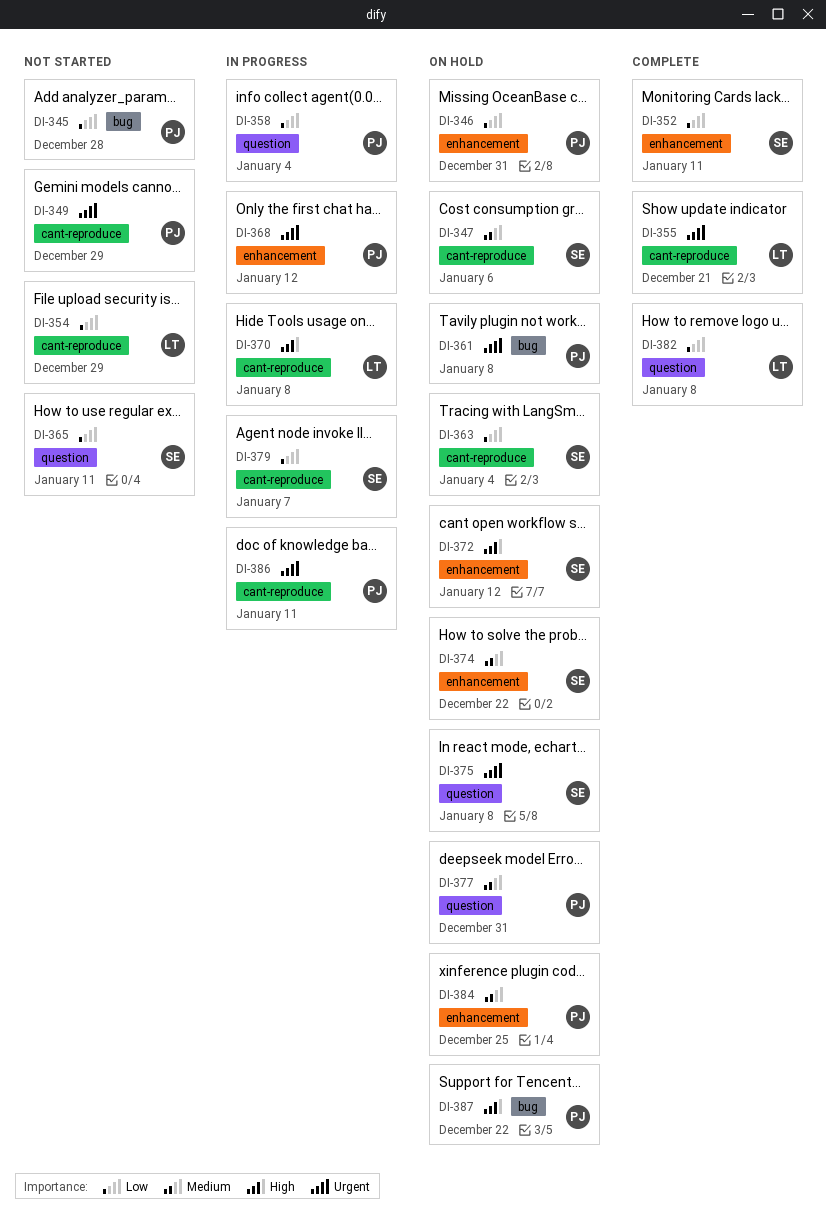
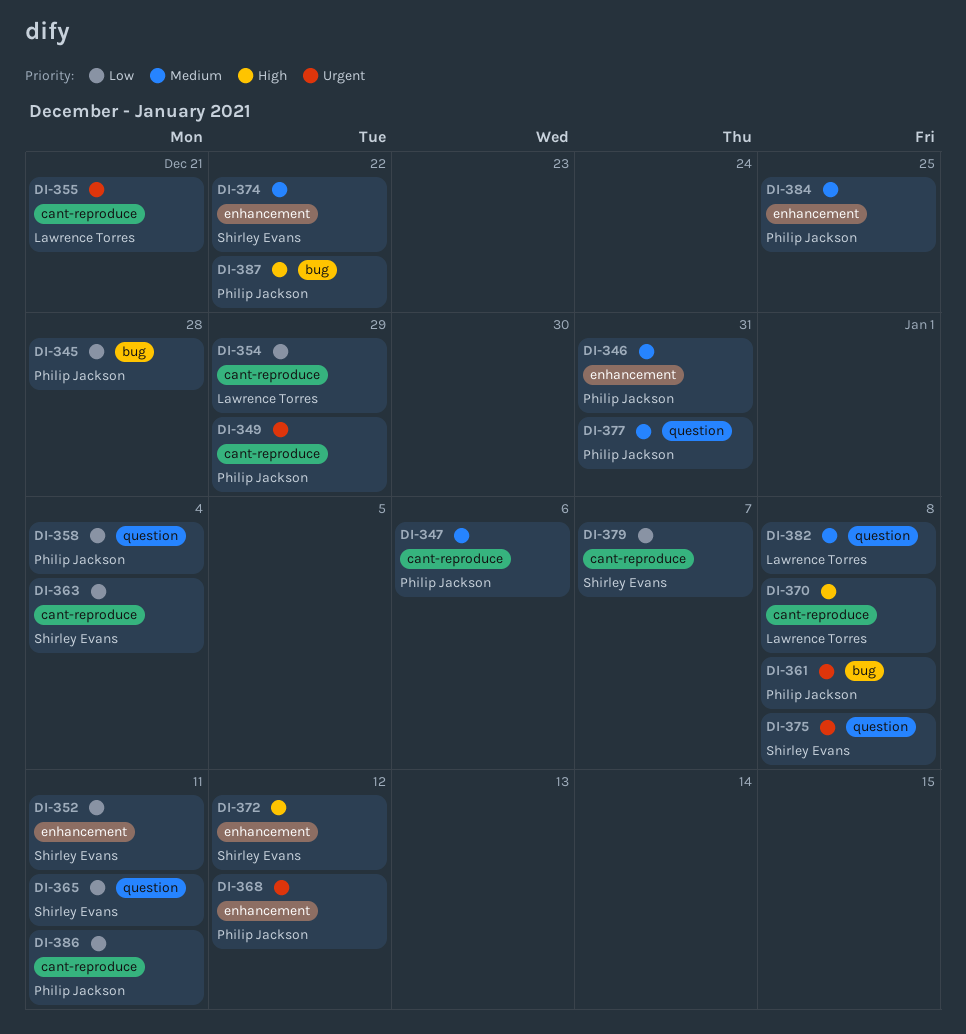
DI-346, priority: Low -> Medium
DI-347, owner: Shirley Evans -> Philip Jackson
DI-382, priority: Low -> Medium
DI-386, priority: Urgent -> Low

